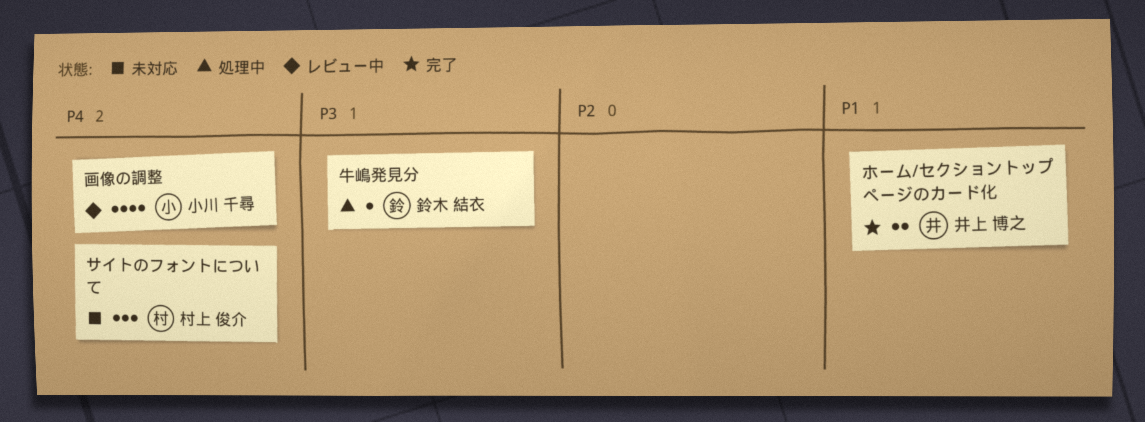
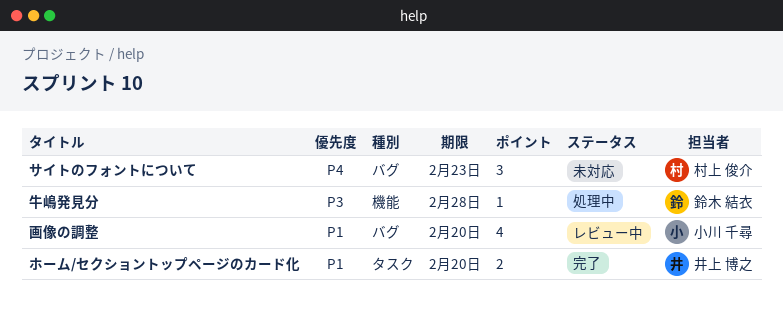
画像の調整, priority: P4 -> P1

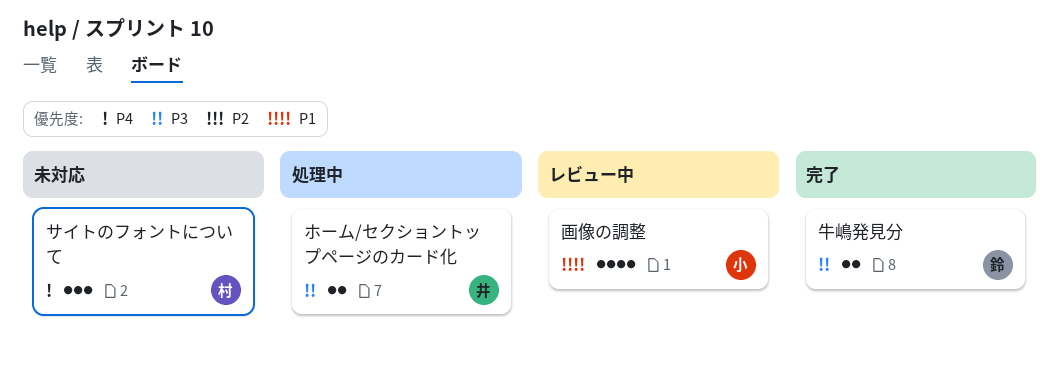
ホーム/セクショントップページのカード化, status: 完了 -> 処理中
ホーム/セクショントップページのカード化, priority: P1 -> P3
牛嶋発見分, status: 処理中 -> 完了
牛嶋発見分, estimate: 1 -> 2

